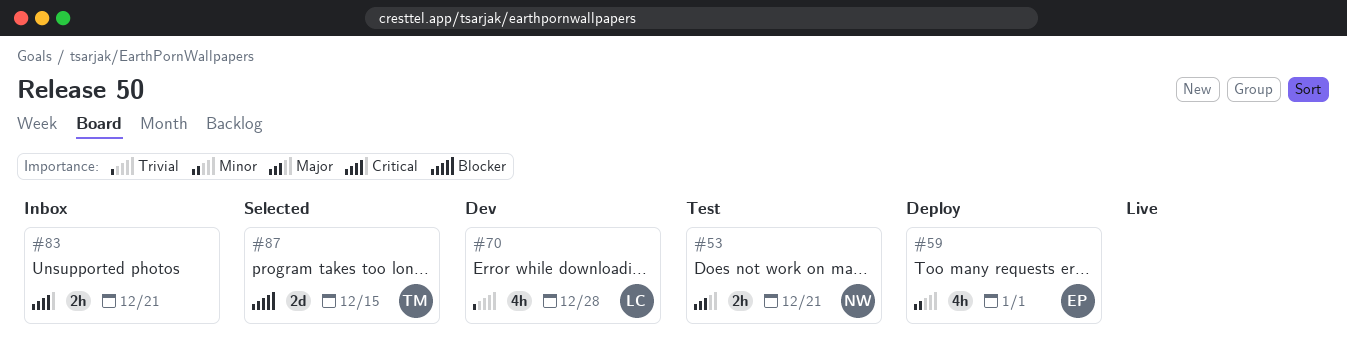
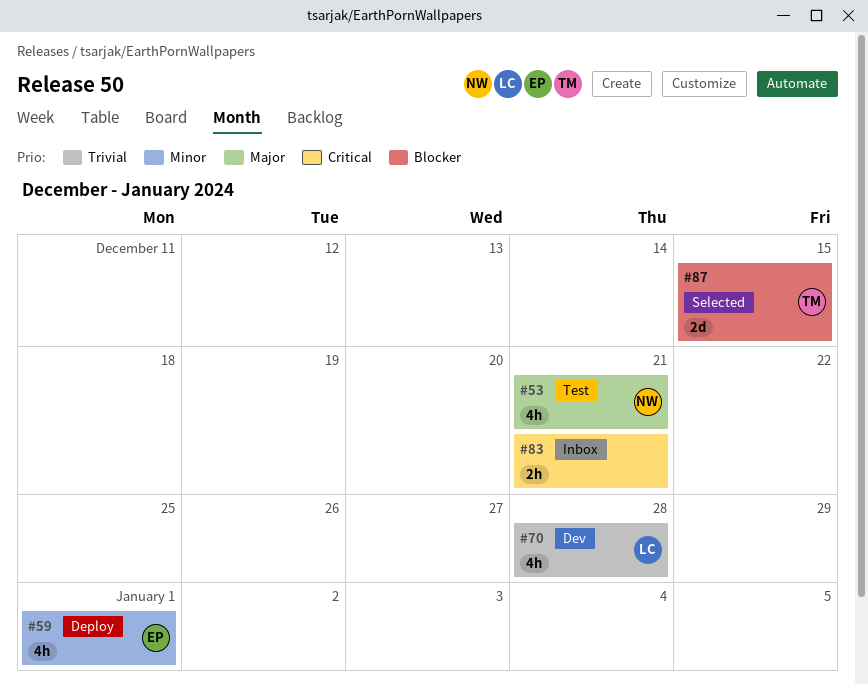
#53, estimate: 2h -> 4h

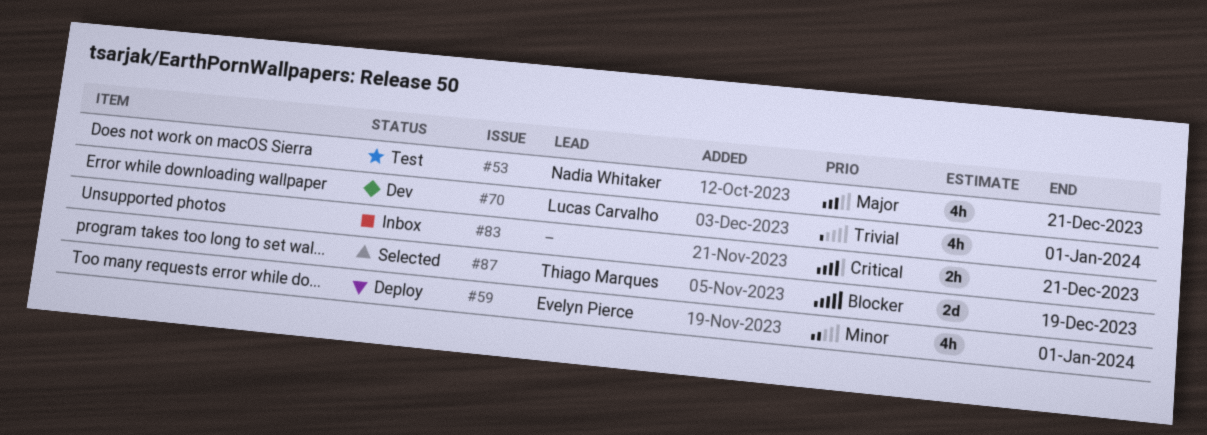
#70, due: Dec 28 -> Jan 1
#87, due: Dec 15 -> Dec 19

